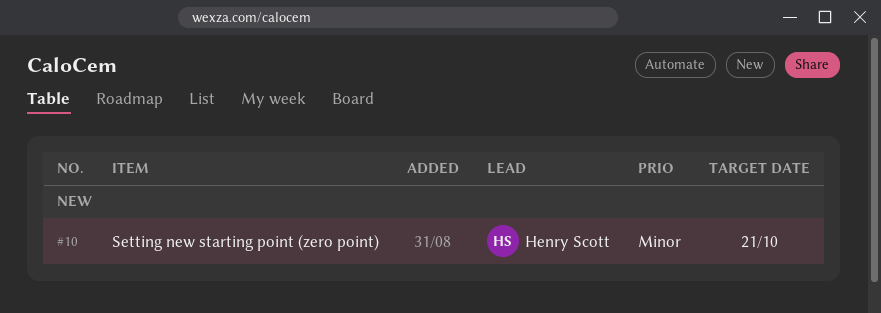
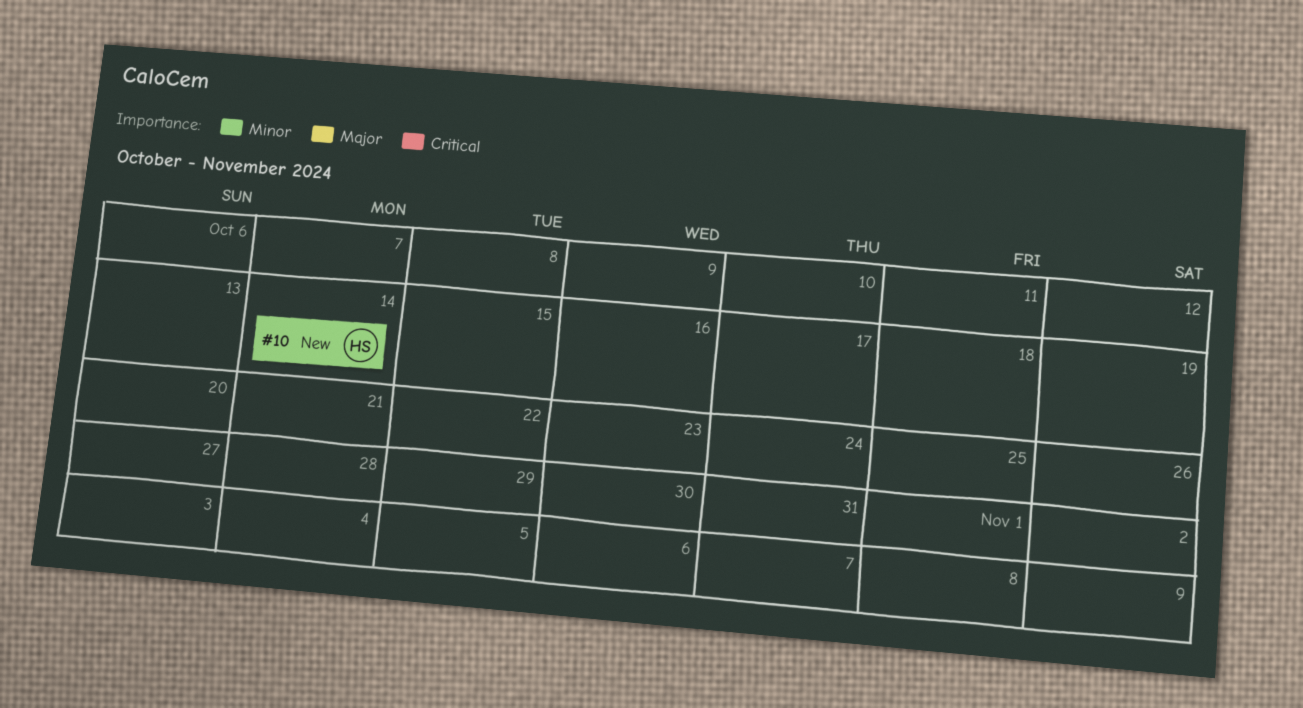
#10, due: Oct 21 -> Oct 14

